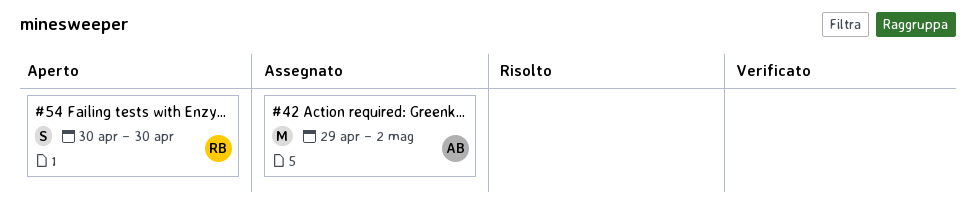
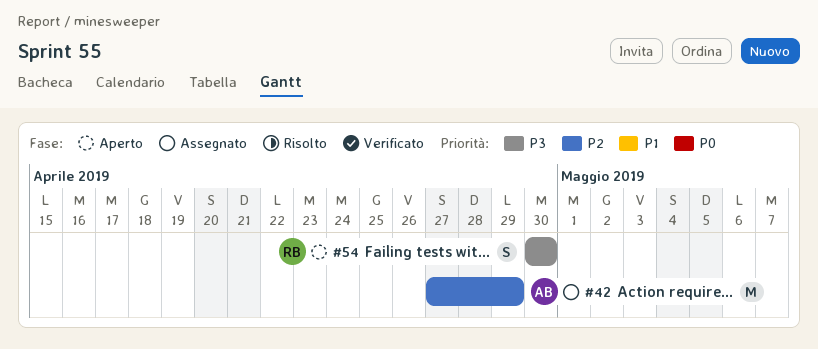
#42, start: Apr 29 -> Apr 27
#42, due: May 2 -> Apr 29

